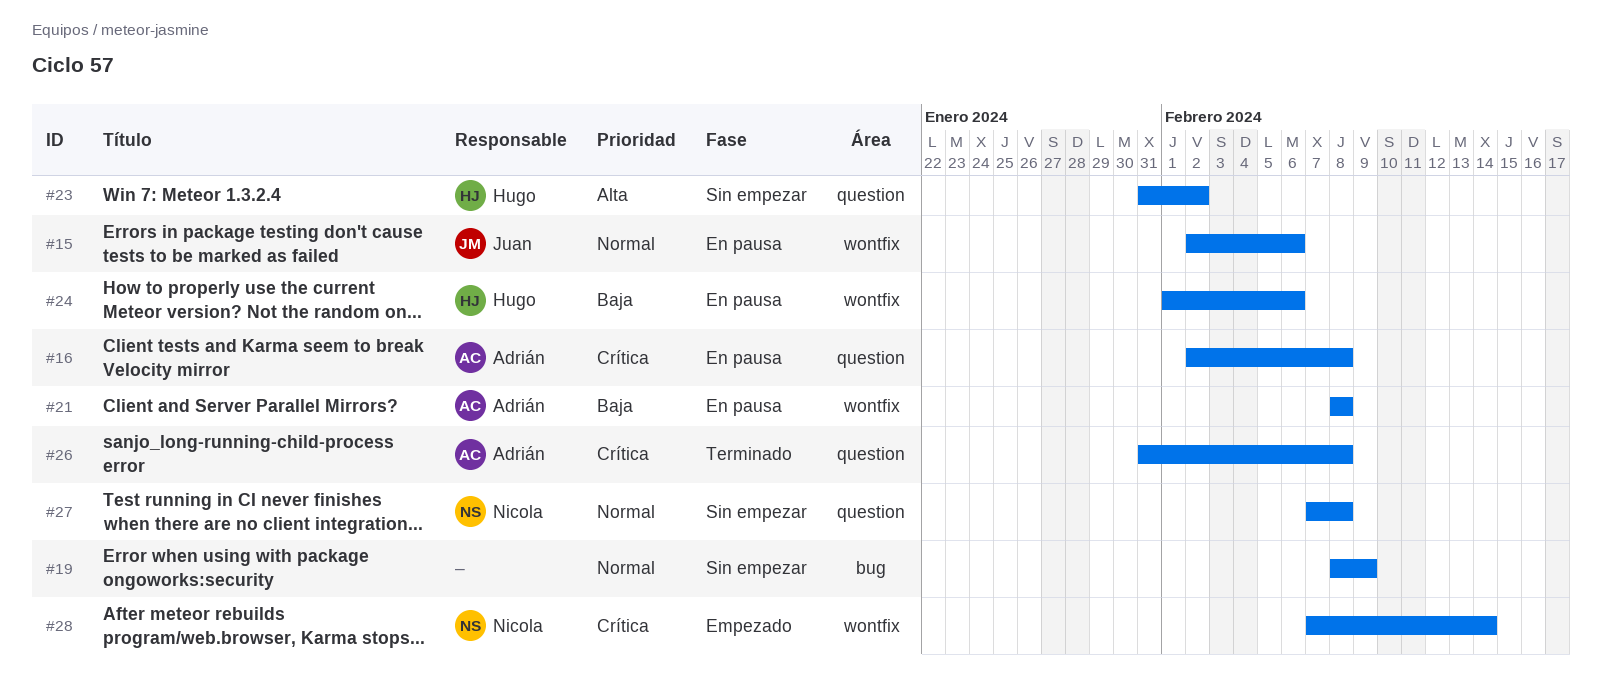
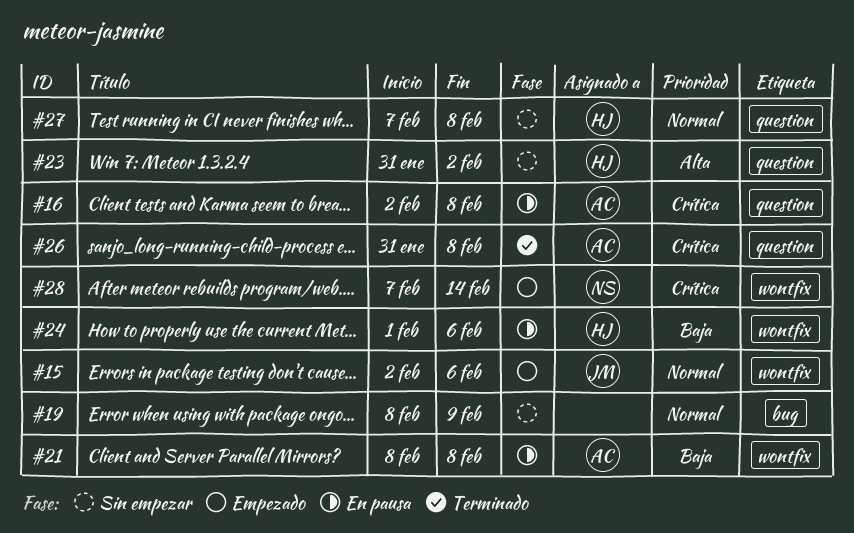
#15, status: En pausa -> Empezado
#27, owner: Nicola -> Hugo

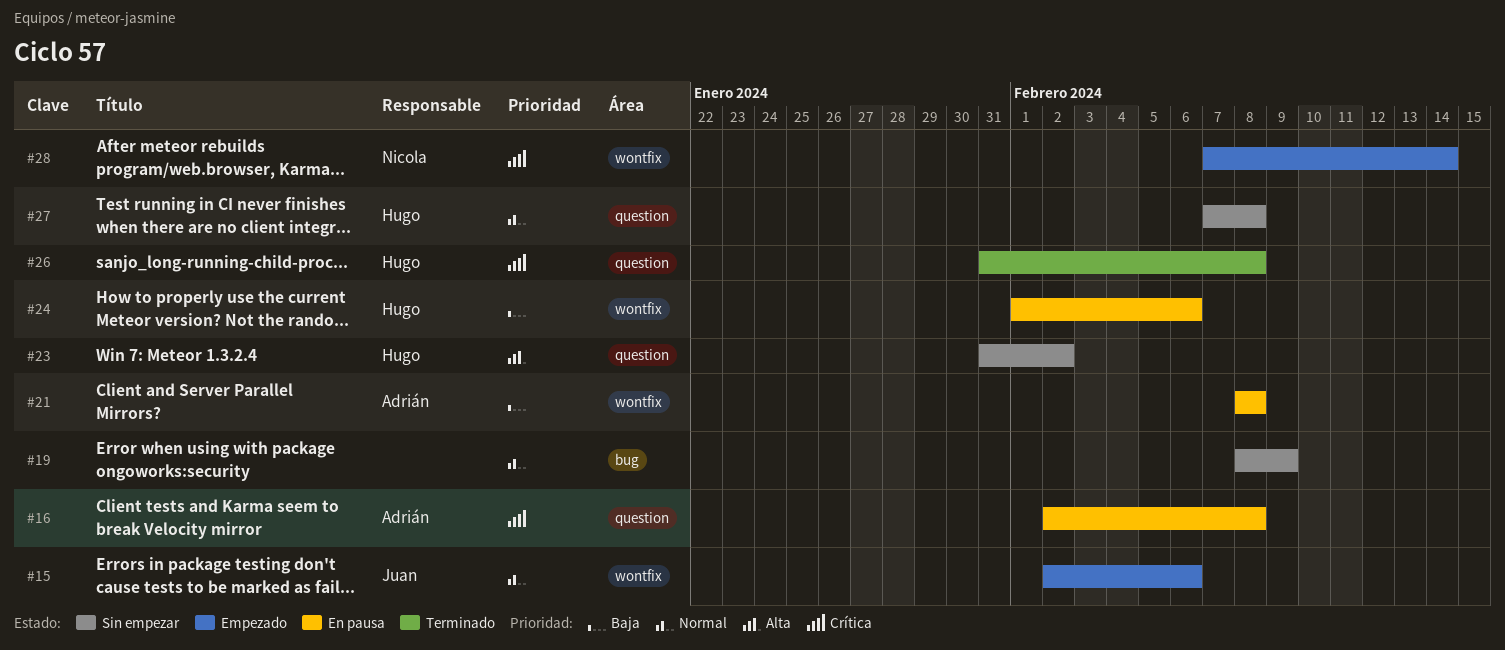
#26, owner: Adrián -> Hugo

